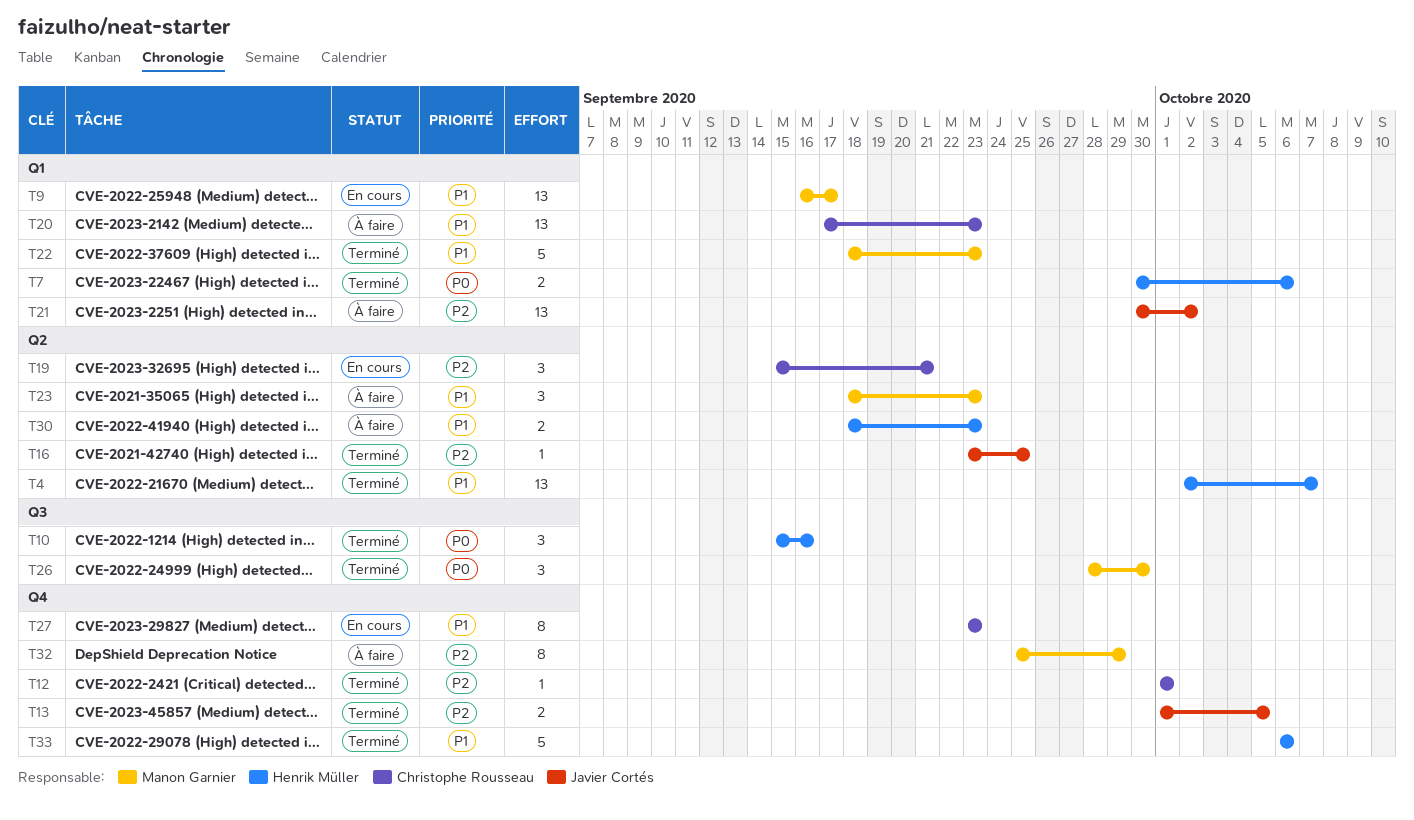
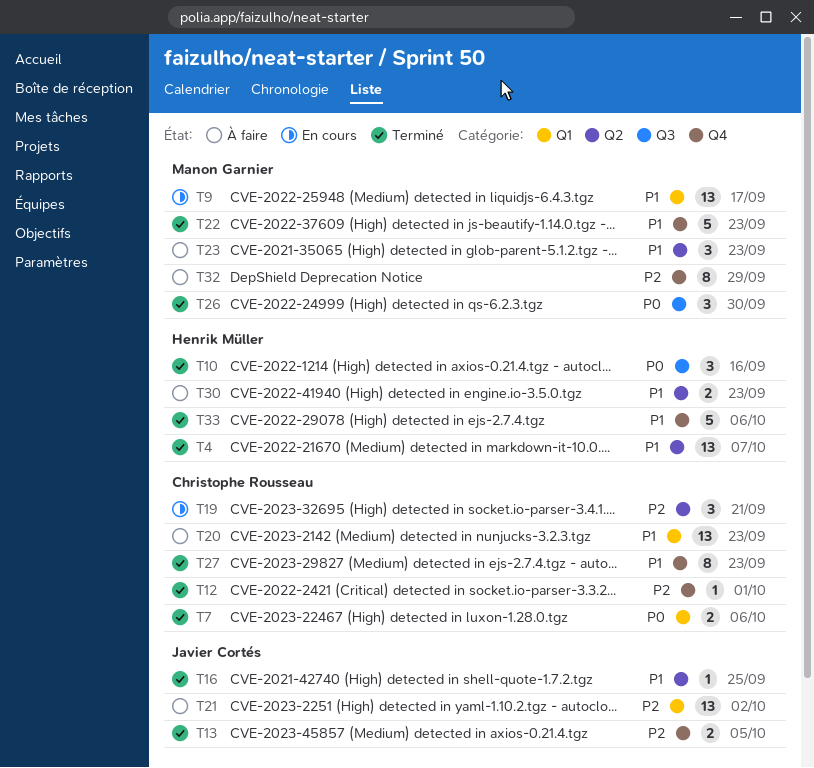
T7, owner: Henrik Müller -> Christophe Rousseau
T16, priority: P2 -> P1
T22, label: Q1 -> Q4
T27, status: En cours -> Terminé

